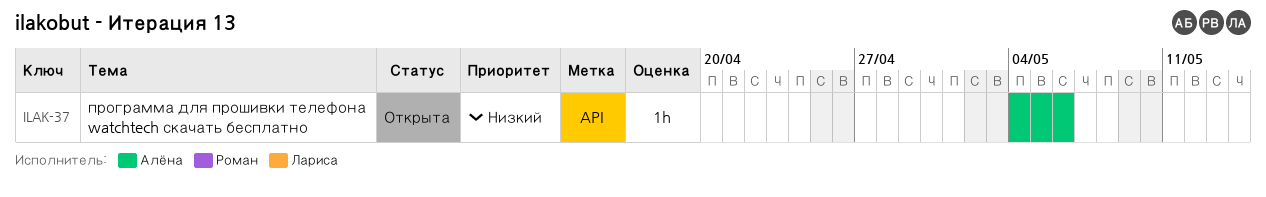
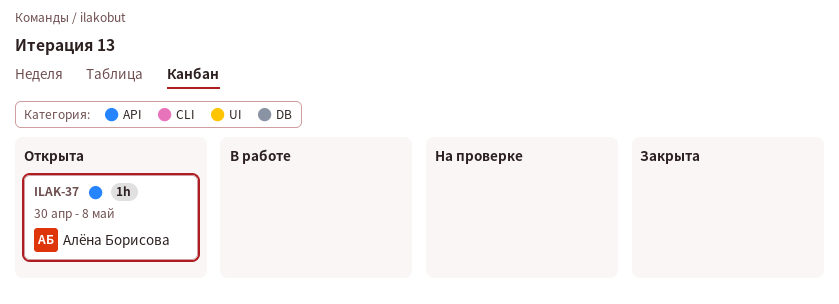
ILAK-37, start: May 4 -> Apr 30
ILAK-37, due: May 6 -> May 8

